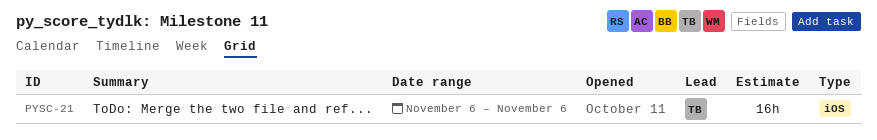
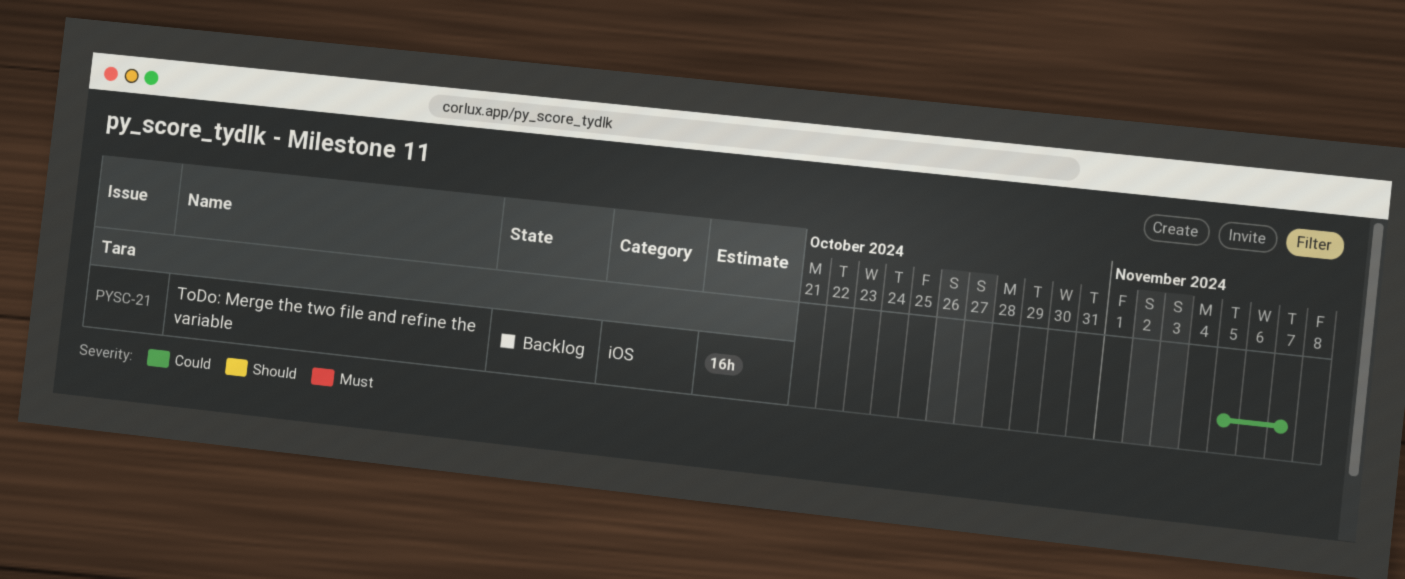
PYSC-21, start: Nov 6 -> Nov 5
PYSC-21, due: Nov 6 -> Nov 7

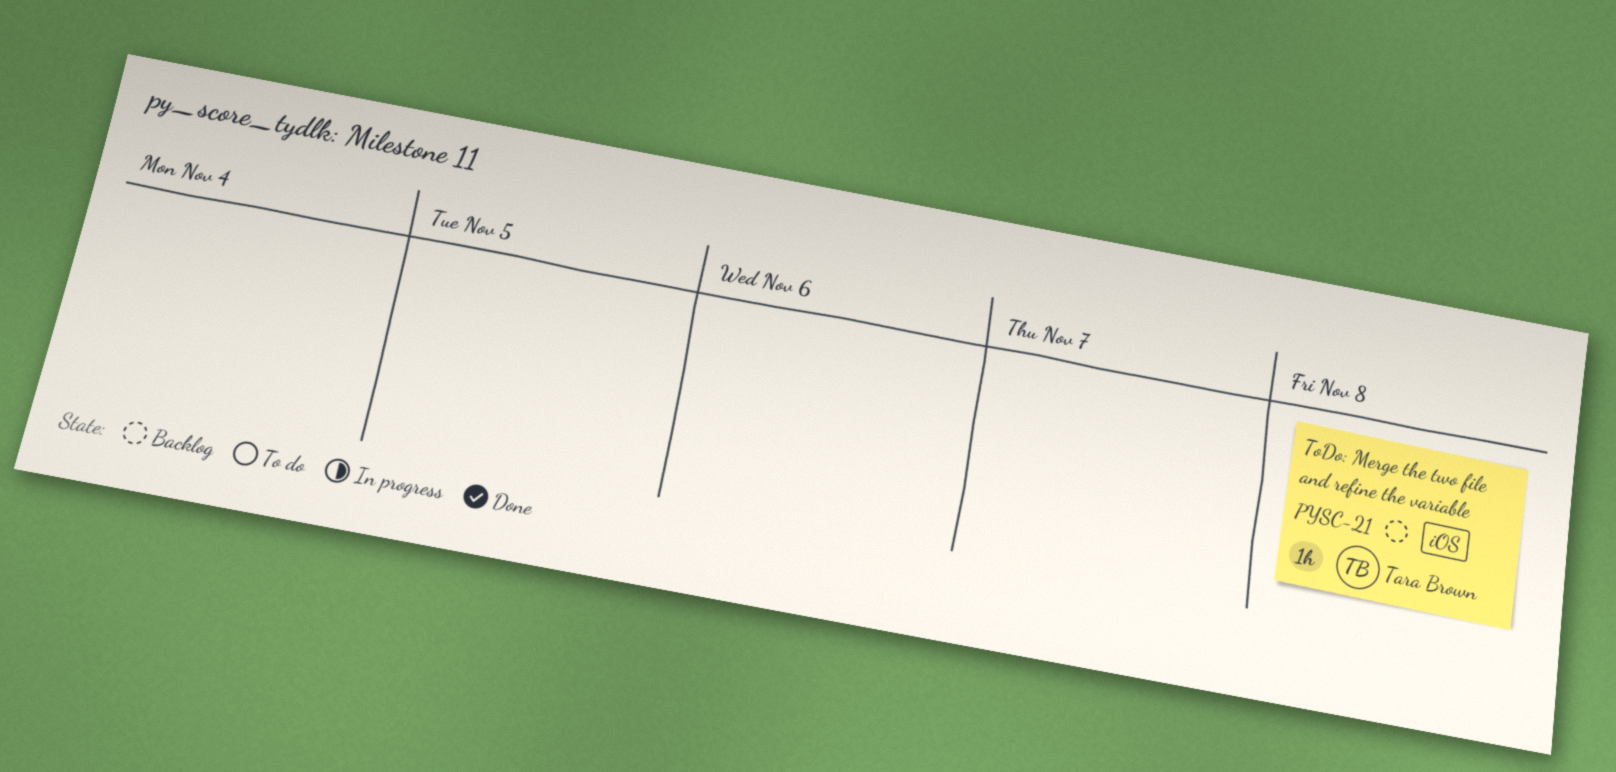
PYSC-21, estimate: 16h -> 1h
PYSC-21, due: Nov 7 -> Nov 8

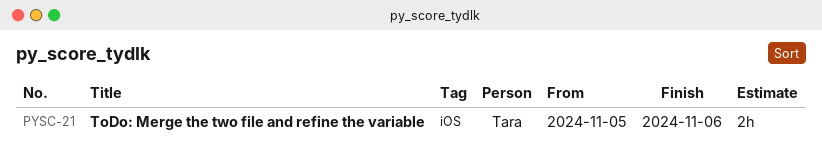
PYSC-21, estimate: 1h -> 2h
PYSC-21, due: Nov 8 -> Nov 6

